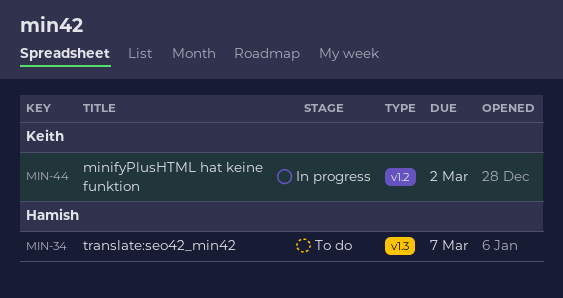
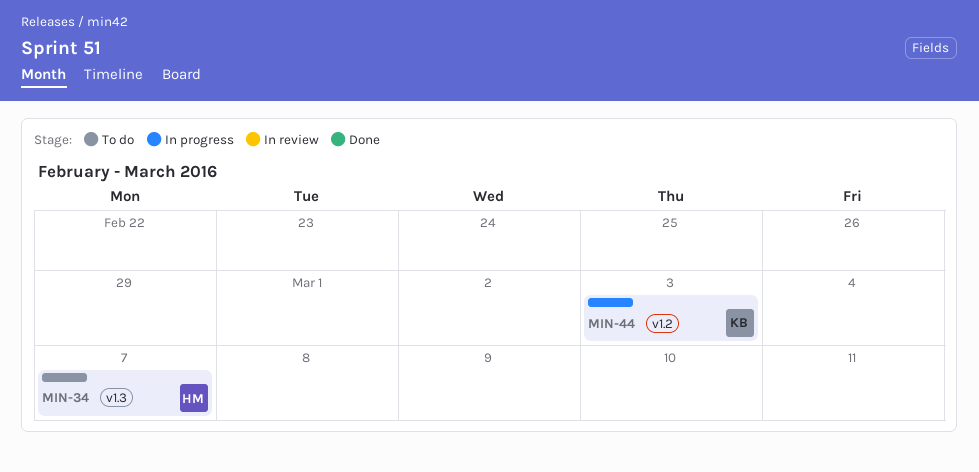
MIN-44, due: Mar 2 -> Mar 3

